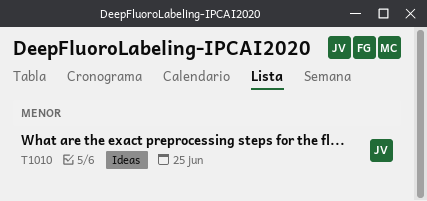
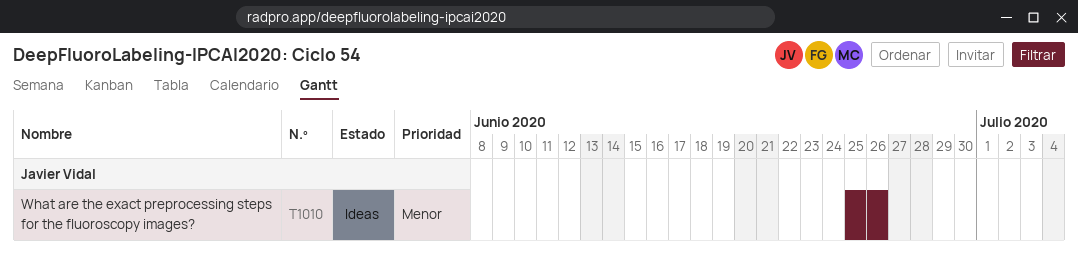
T1010, due: Jun 25 -> Jun 26

